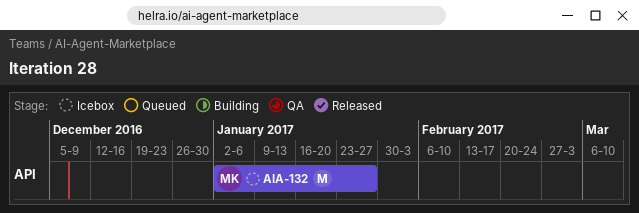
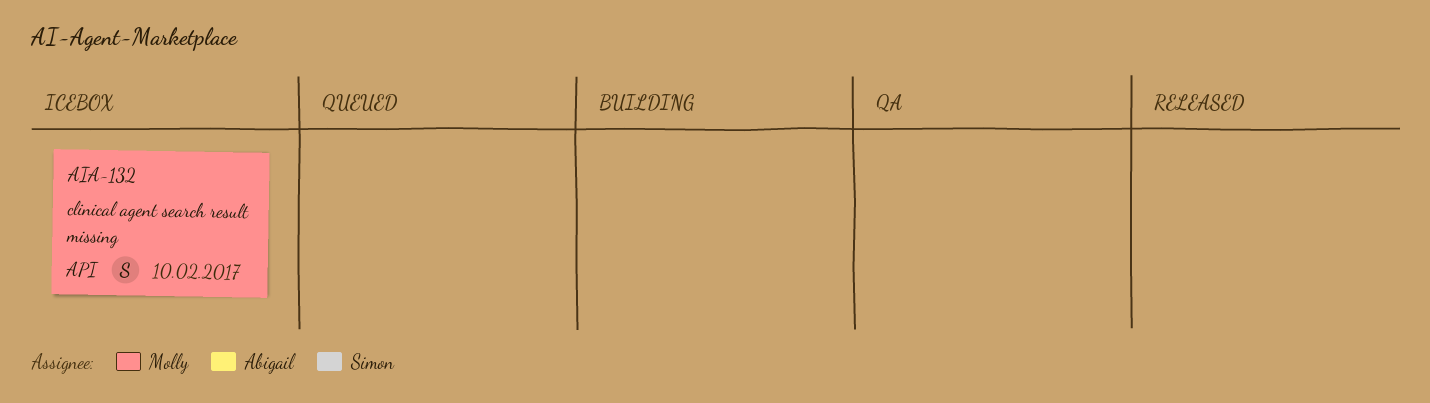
AIA-132, estimate: M -> S
AIA-132, due: Jan 27 -> Feb 10

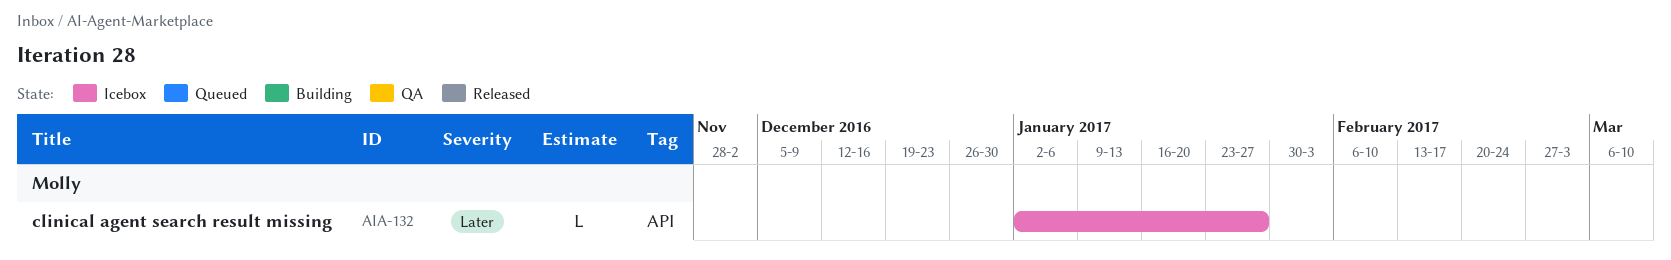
AIA-132, estimate: S -> L
AIA-132, due: Feb 10 -> Jan 27

